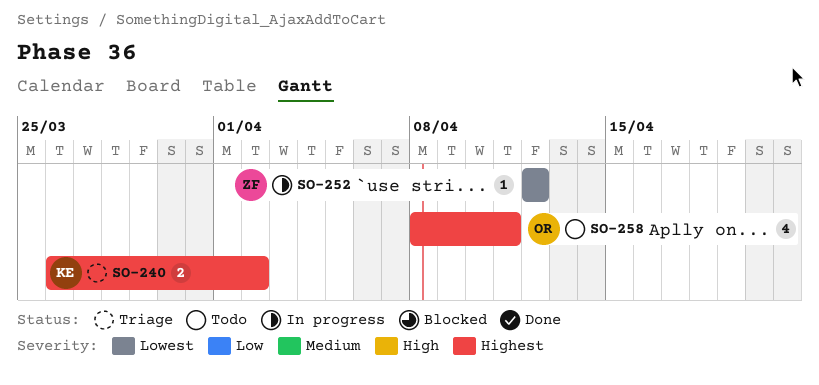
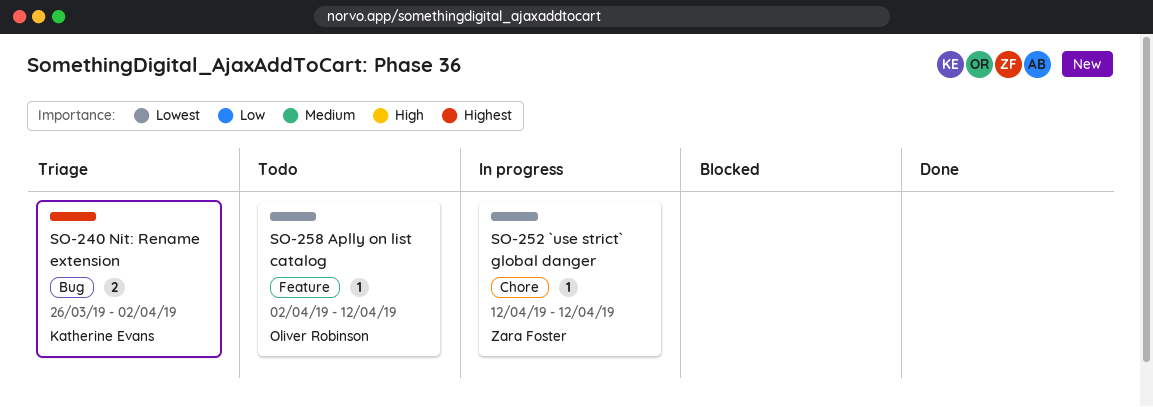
SO-258, priority: Highest -> Lowest
SO-258, estimate: 4 -> 1
SO-258, start: Apr 8 -> Apr 2
SO-258, due: Apr 11 -> Apr 12

